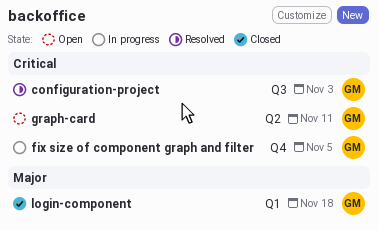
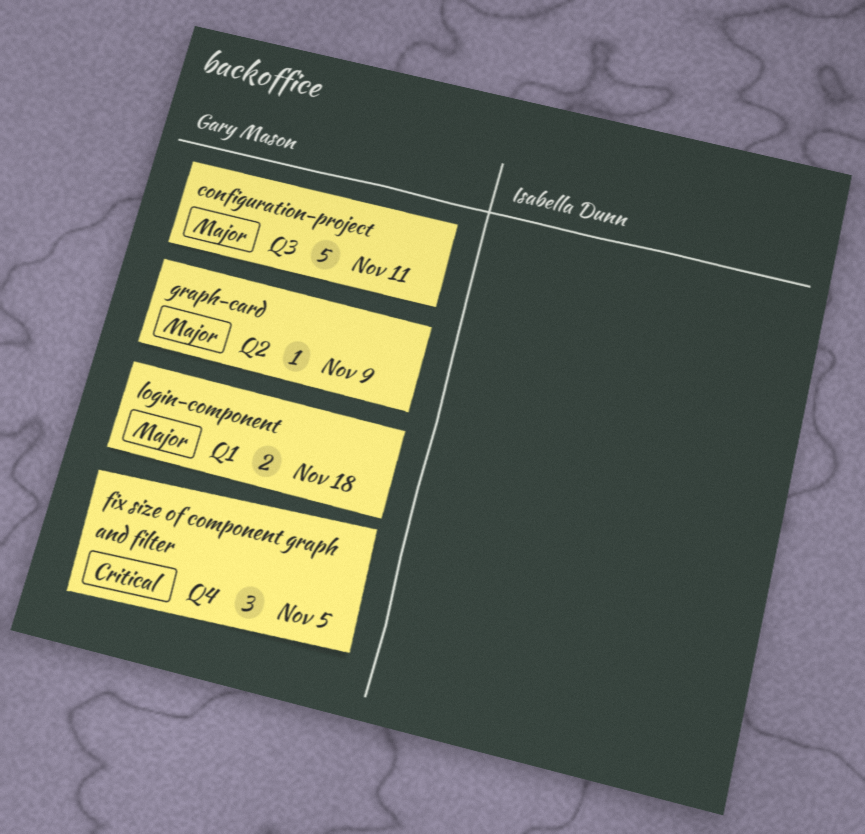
configuration-project, priority: Critical -> Major
configuration-project, due: Nov 3 -> Nov 11
graph-card, priority: Critical -> Major
graph-card, due: Nov 11 -> Nov 9

